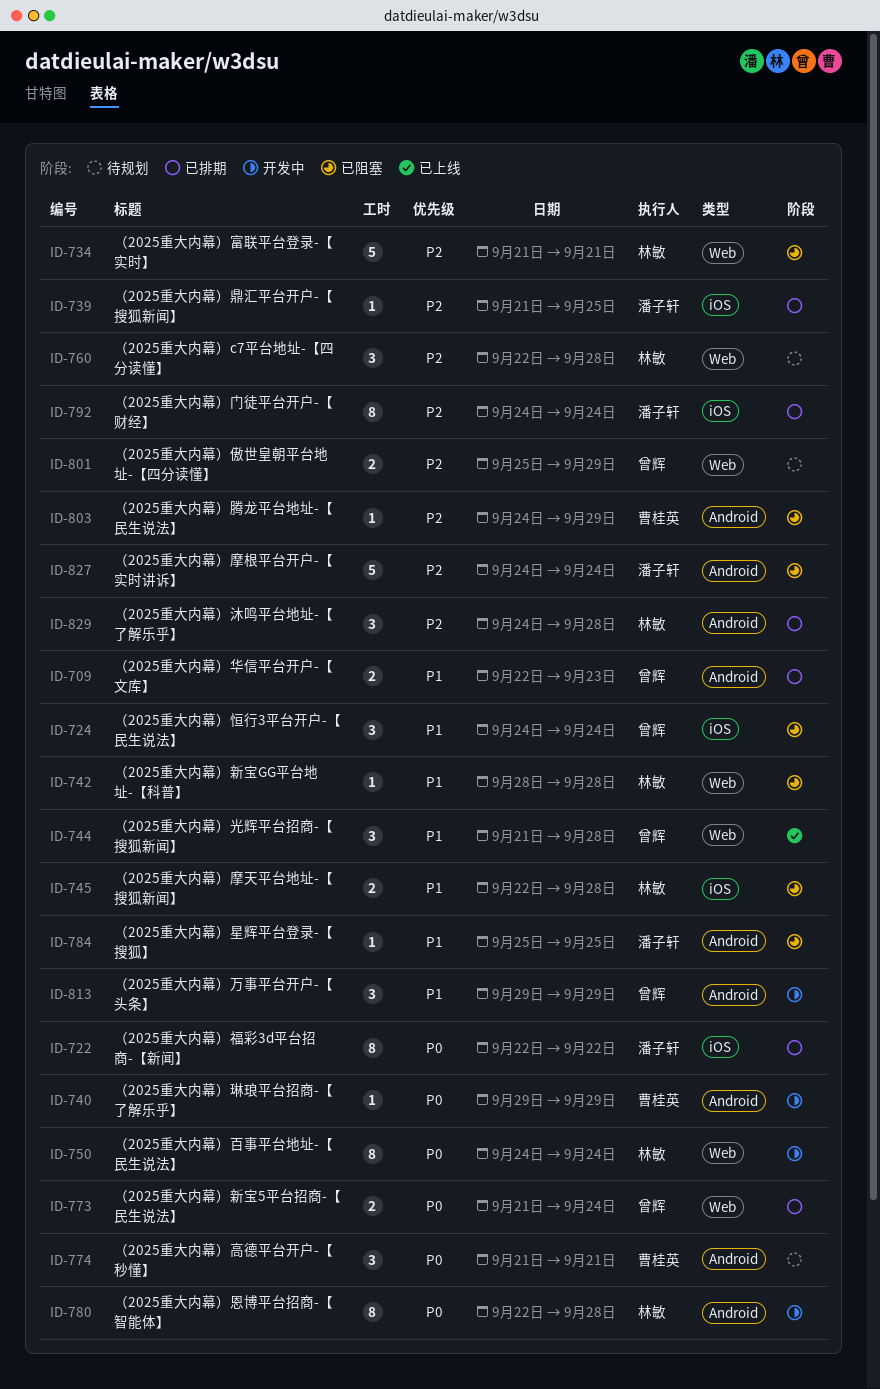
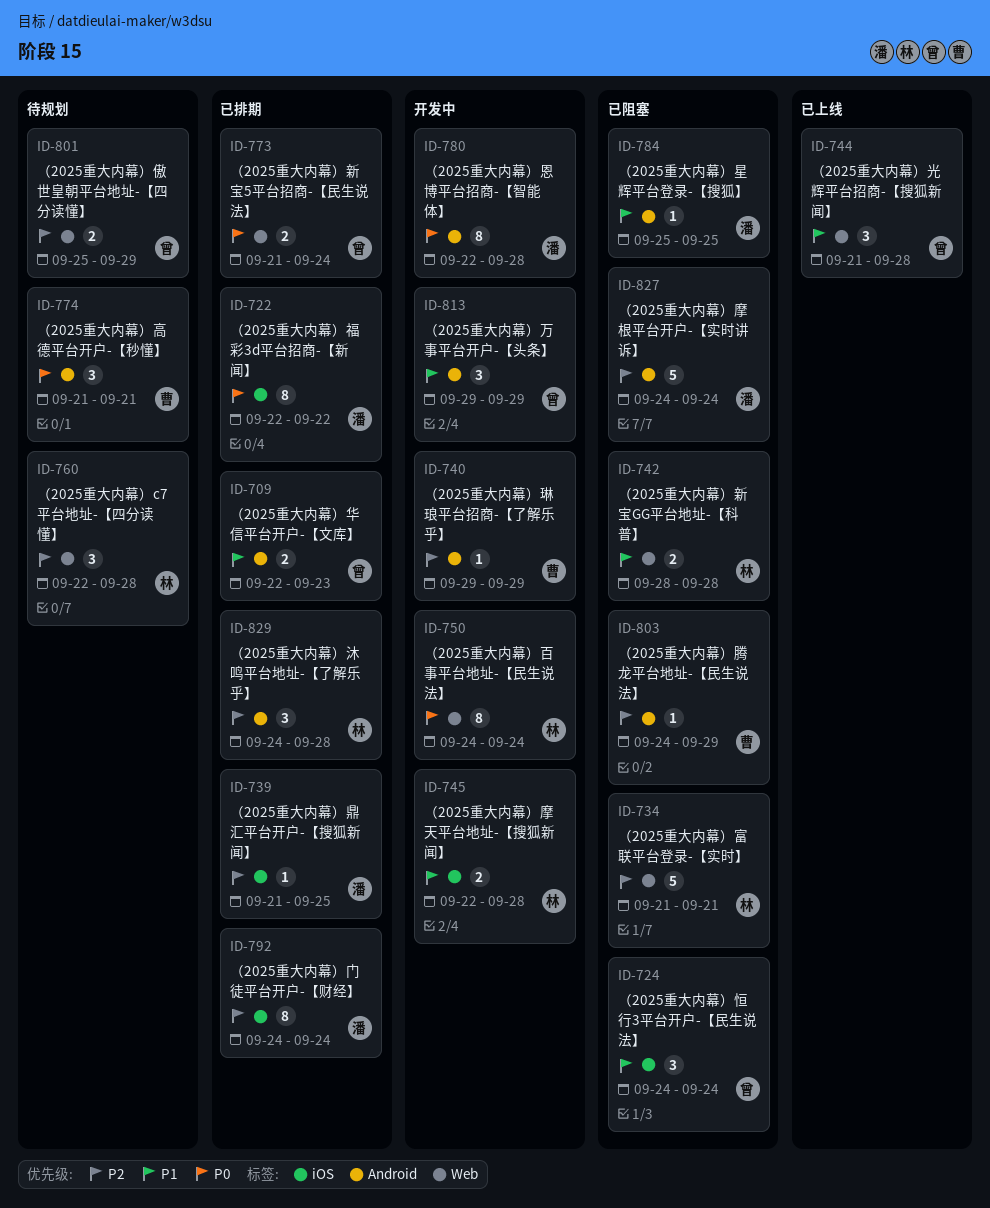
ID-740, priority: P0 -> P2
ID-742, estimate: 1 -> 2
ID-745, status: 已阻塞 -> 开发中
ID-780, owner: 林敏 -> 潘子轩

